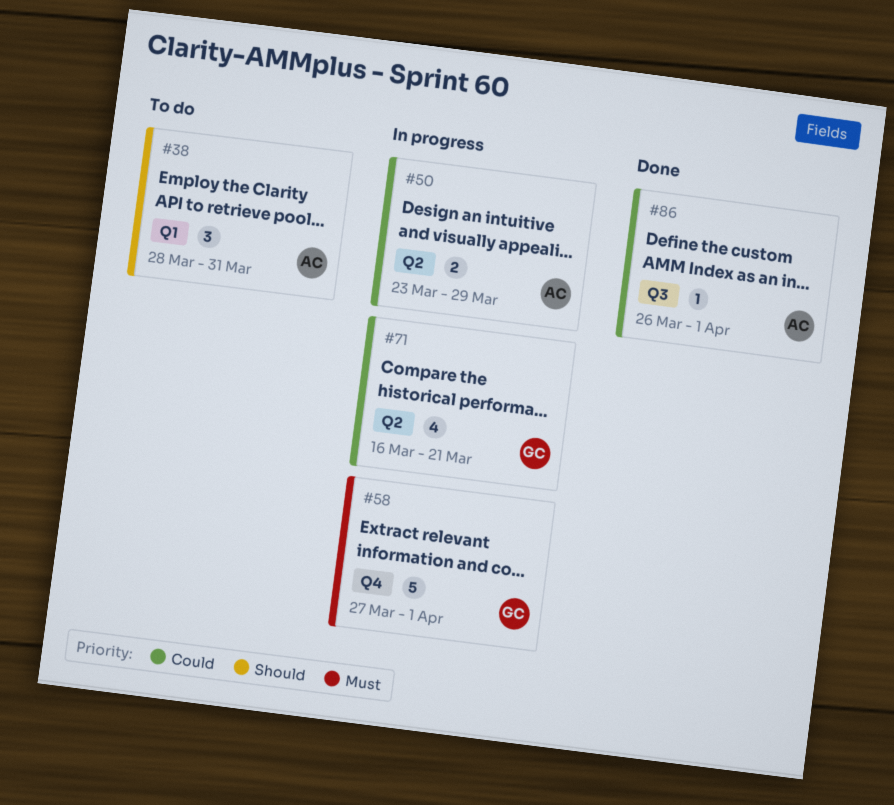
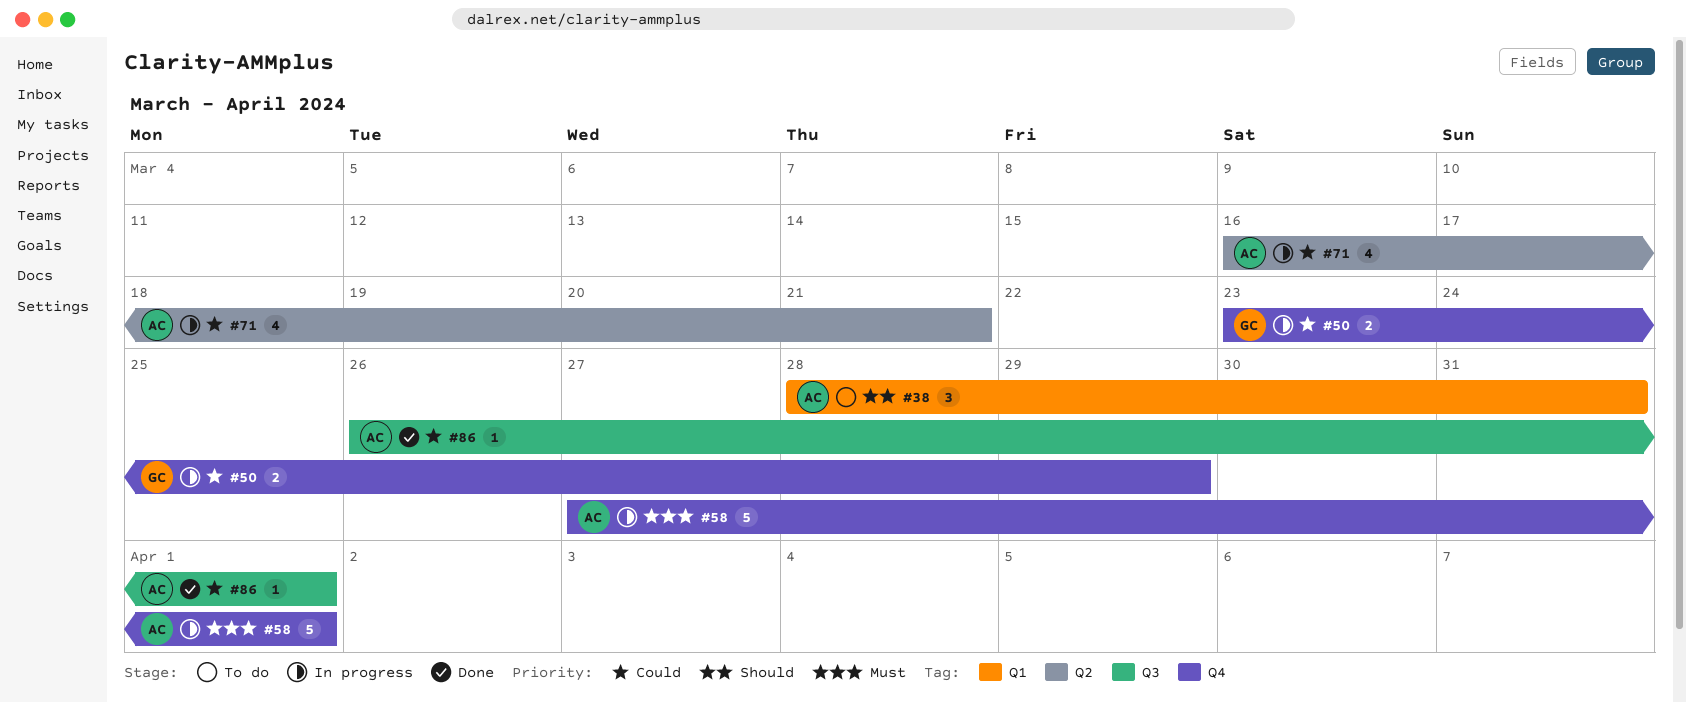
#50, owner: AC -> GC
#50, label: Q2 -> Q4
#58, owner: GC -> AC
#71, owner: GC -> AC

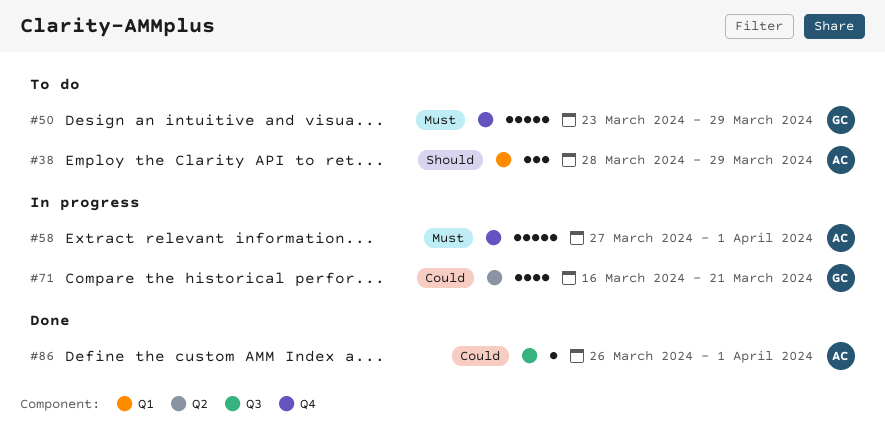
#38, due: Mar 31 -> Mar 29
#50, status: In progress -> To do
#50, priority: Could -> Must
#50, estimate: 2 -> 5
#71, owner: AC -> GC

